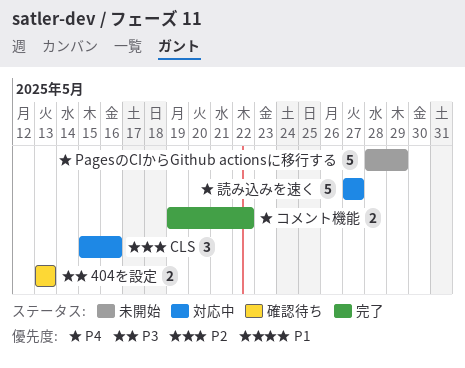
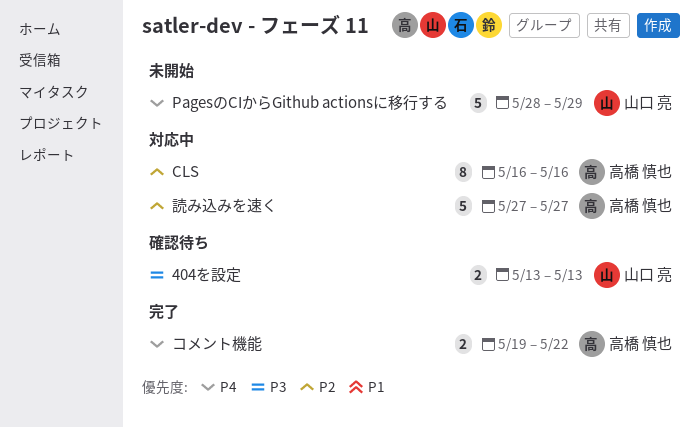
CLS, estimate: 3 -> 8
CLS, start: May 15 -> May 16
読み込みを速く, priority: P4 -> P2

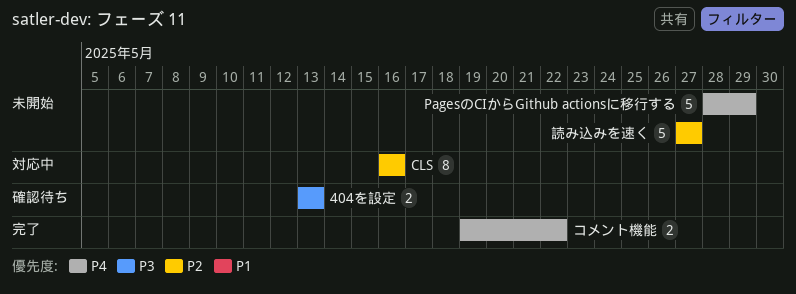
読み込みを速く, status: 対応中 -> 未開始

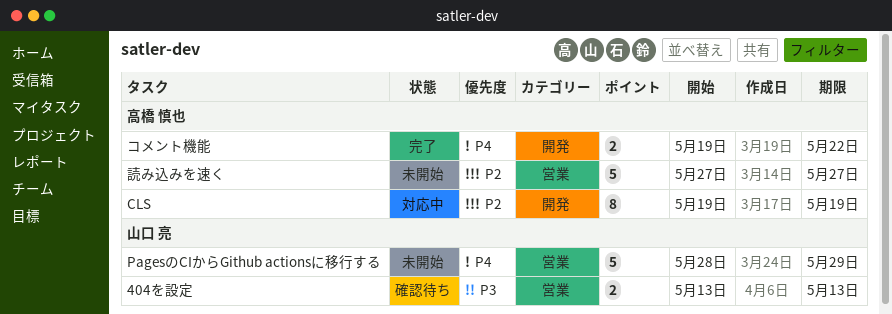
CLS, start: May 16 -> May 19
CLS, due: May 16 -> May 19

